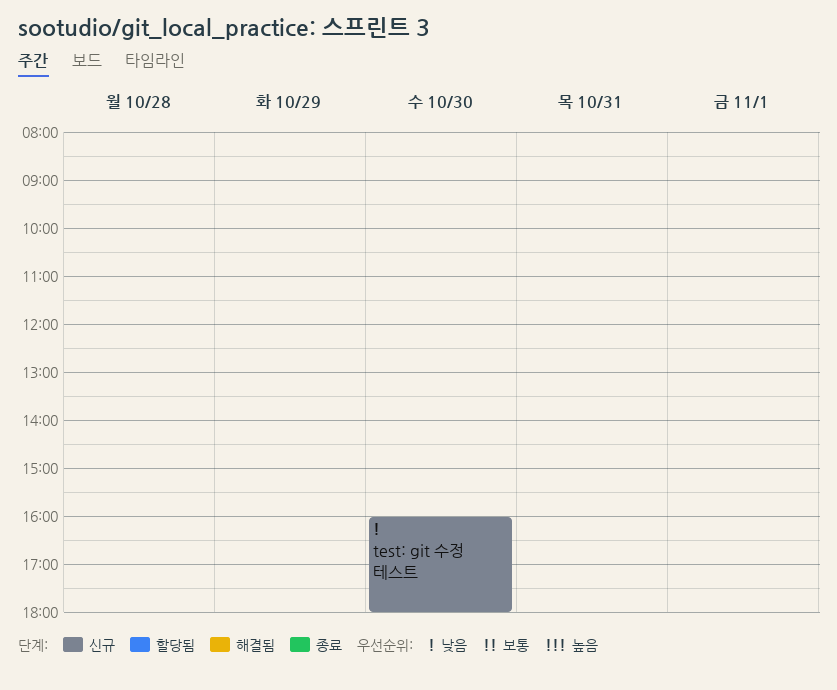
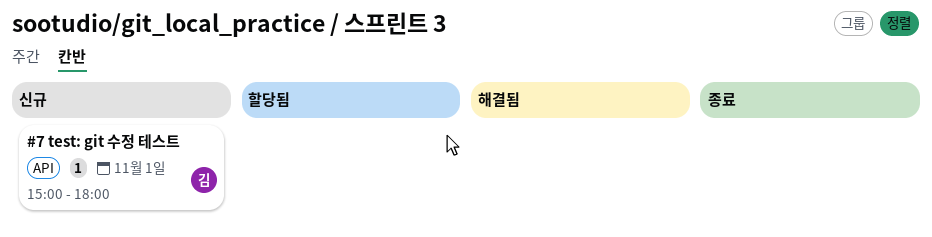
test: git 수정 테스트, day: Oct 30 -> Nov 1
test: git 수정 테스트, begins: 16:00 -> 15:00

